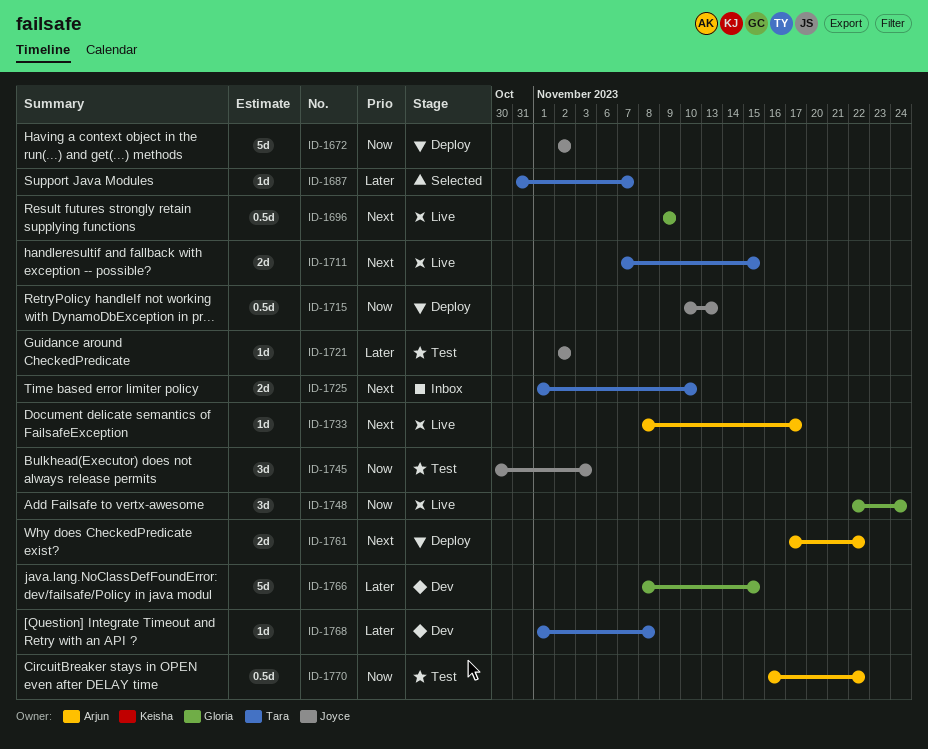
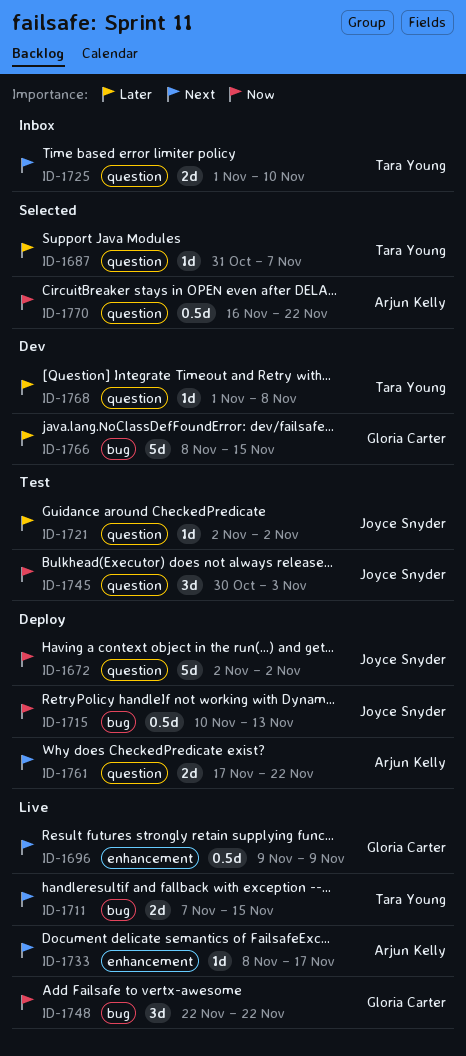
ID-1748, due: Nov 24 -> Nov 22
ID-1770, status: Test -> Selected

